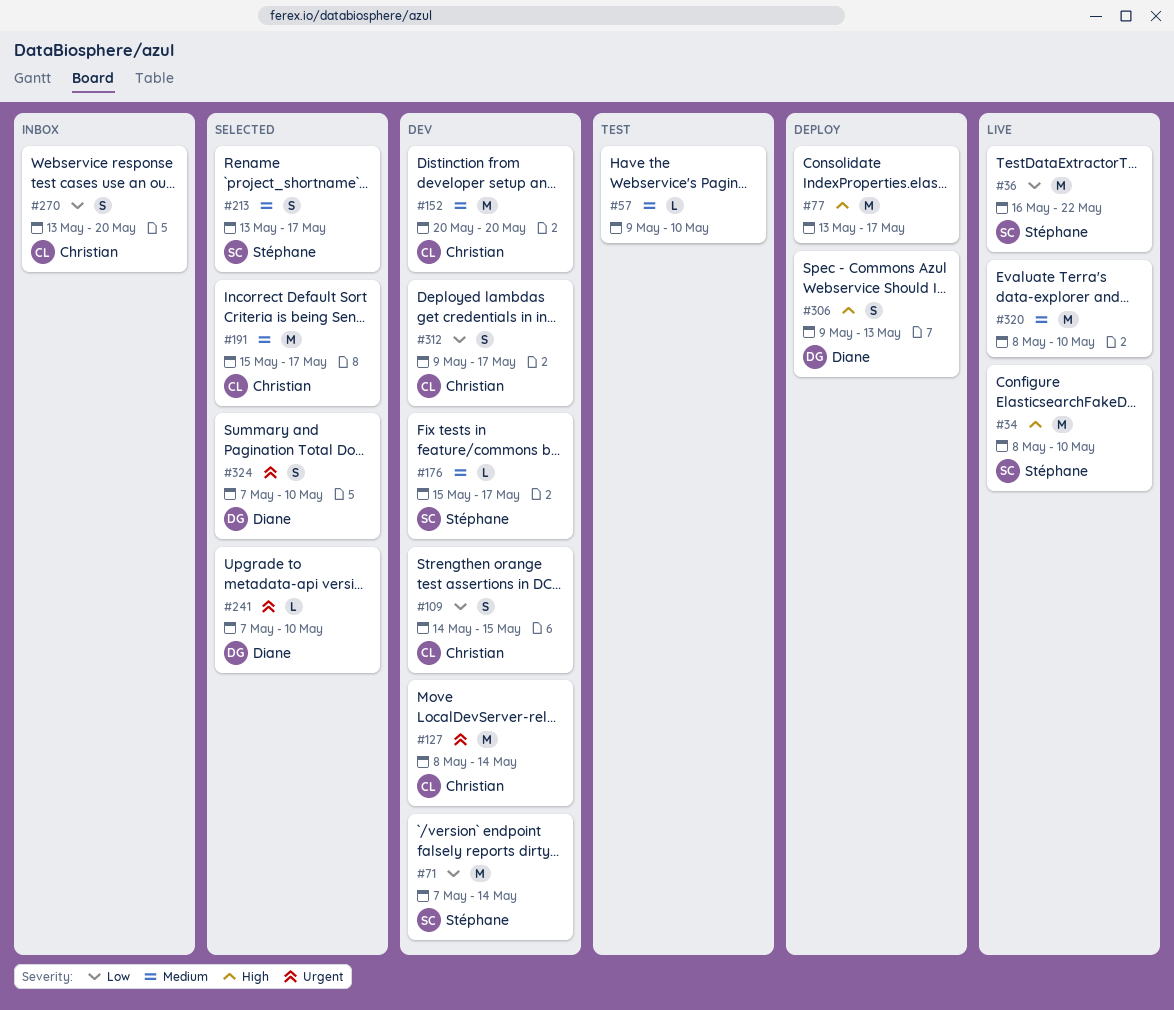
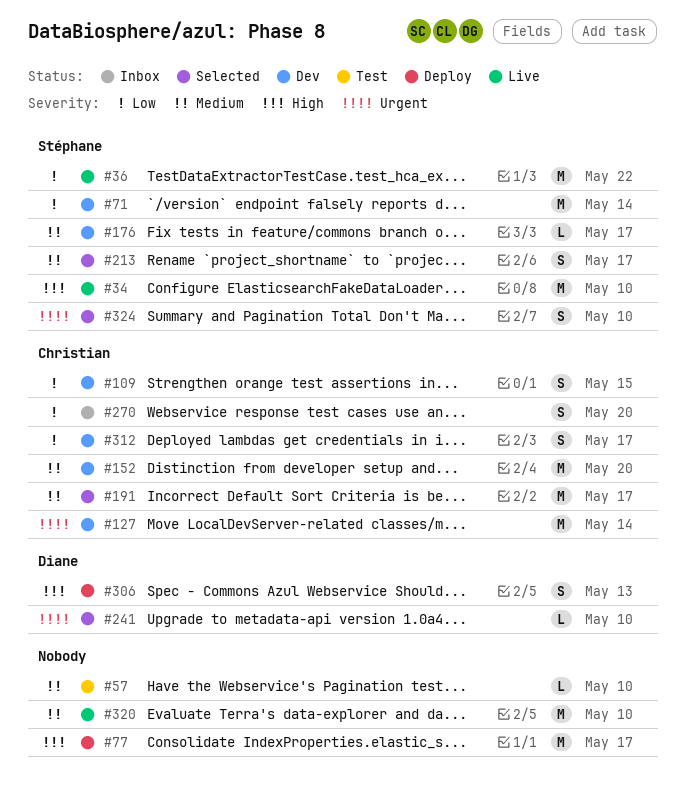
#324, owner: Diane -> Stéphane

